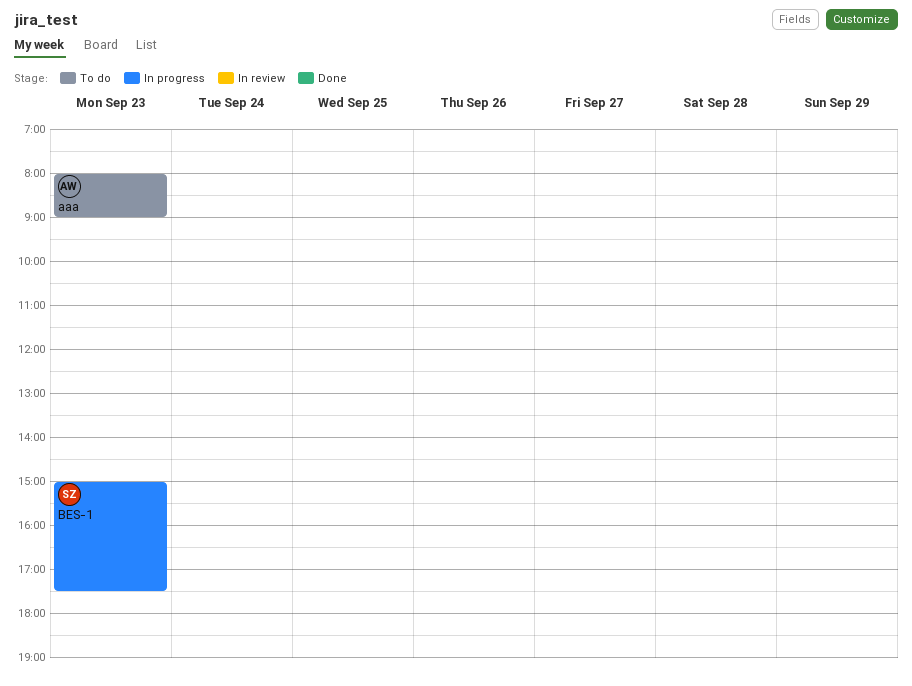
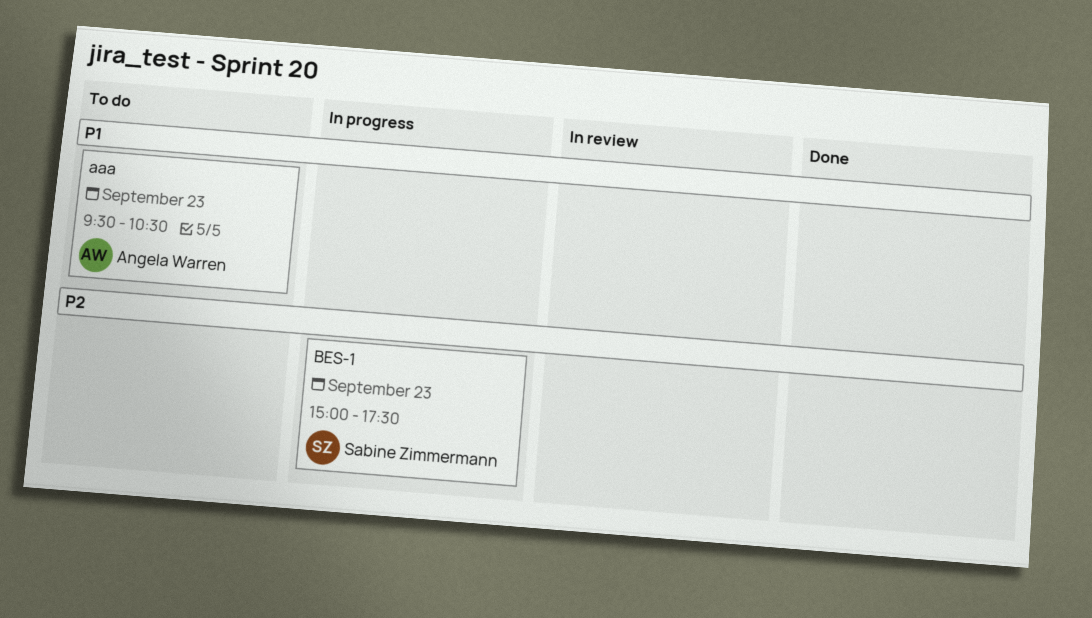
aaa, begins: 08:00 -> 09:30
aaa, ends: 09:00 -> 10:30

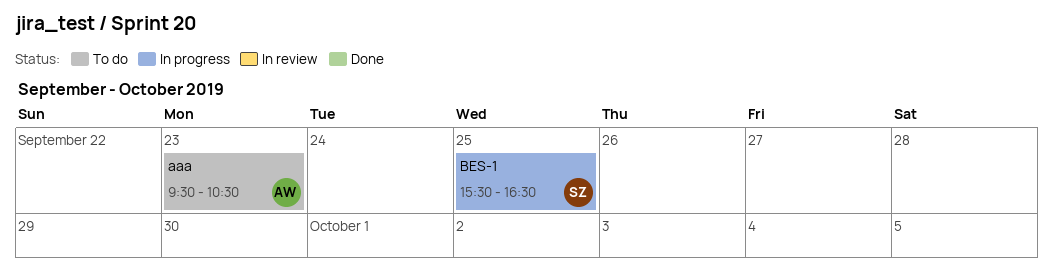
BES-1, day: Sep 23 -> Sep 25
BES-1, begins: 15:00 -> 15:30
BES-1, ends: 17:30 -> 16:30

